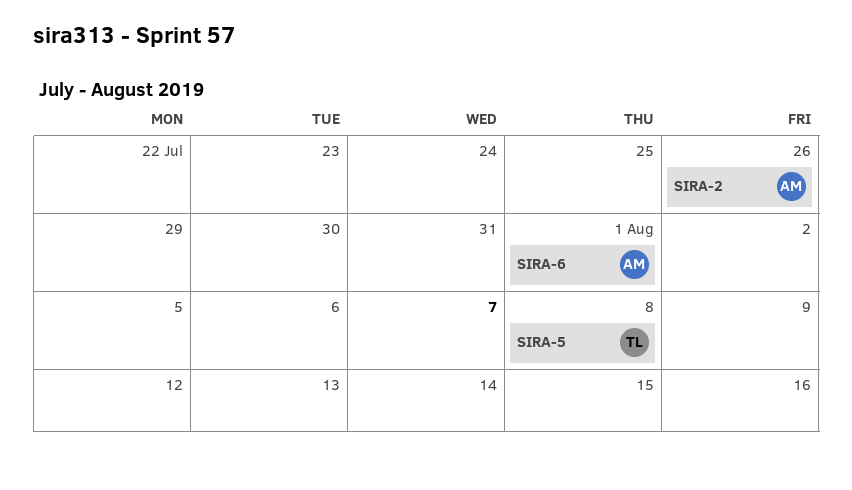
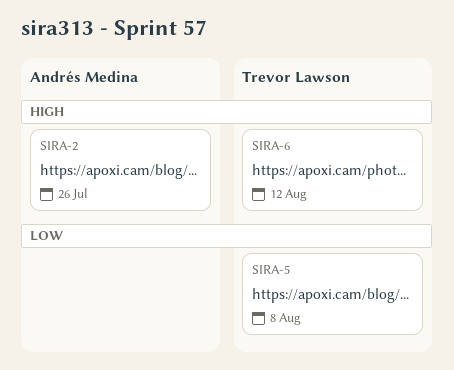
SIRA-6, owner: Andrés Medina -> Trevor Lawson
SIRA-6, due: Aug 1 -> Aug 12

